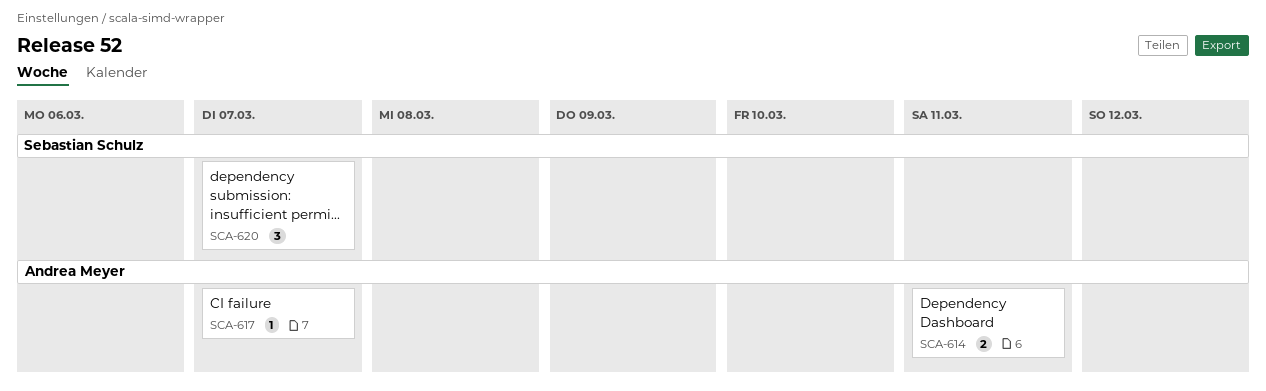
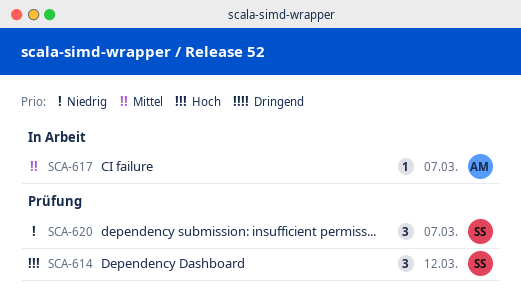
SCA-614, owner: Andrea Meyer -> Sebastian Schulz
SCA-614, estimate: 2 -> 3
SCA-614, due: Mar 11 -> Mar 12

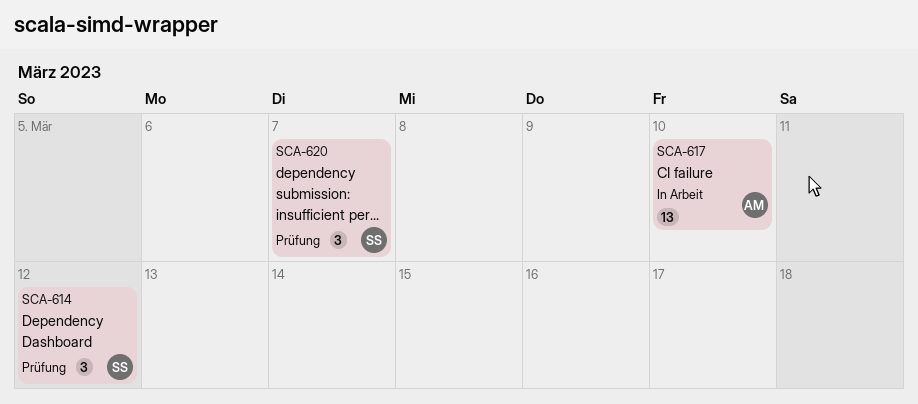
SCA-617, estimate: 1 -> 13
SCA-617, due: Mar 7 -> Mar 10

